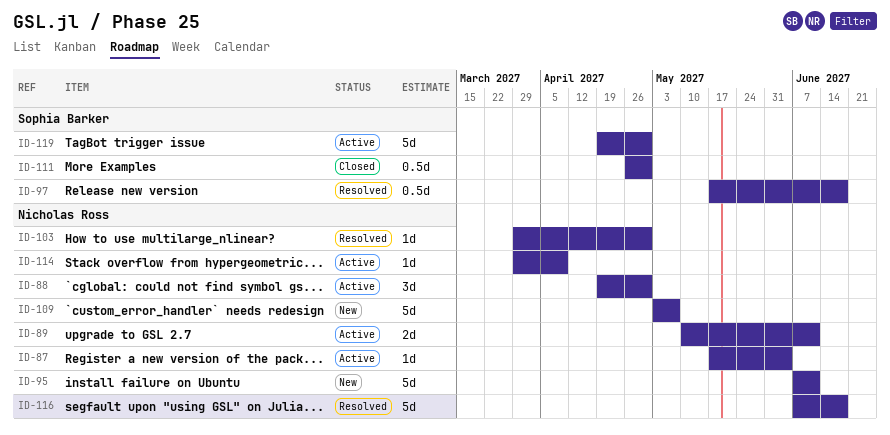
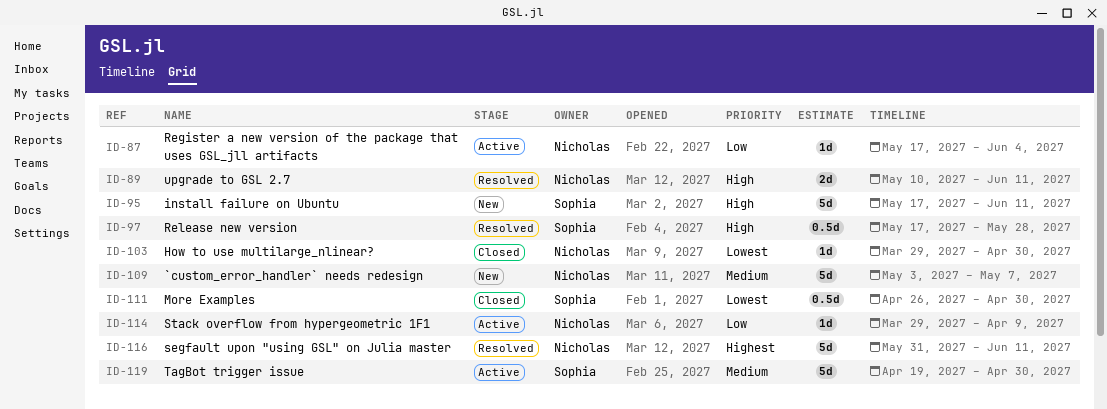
ID-88: present -> none
ID-89, status: Active -> Resolved
ID-95, owner: Nicholas Ross -> Sophia Barker
ID-95, start: Jun 7 -> May 17
ID-97, due: Jun 18 -> May 28
ID-103, status: Resolved -> Closed
ID-116, start: Jun 7 -> May 31
ID-116, due: Jun 18 -> Jun 11

